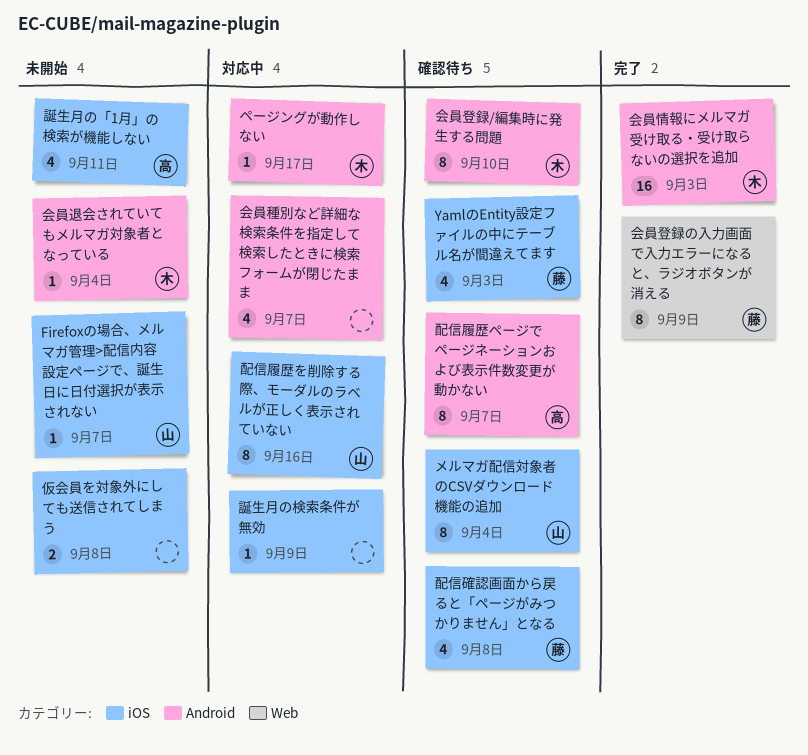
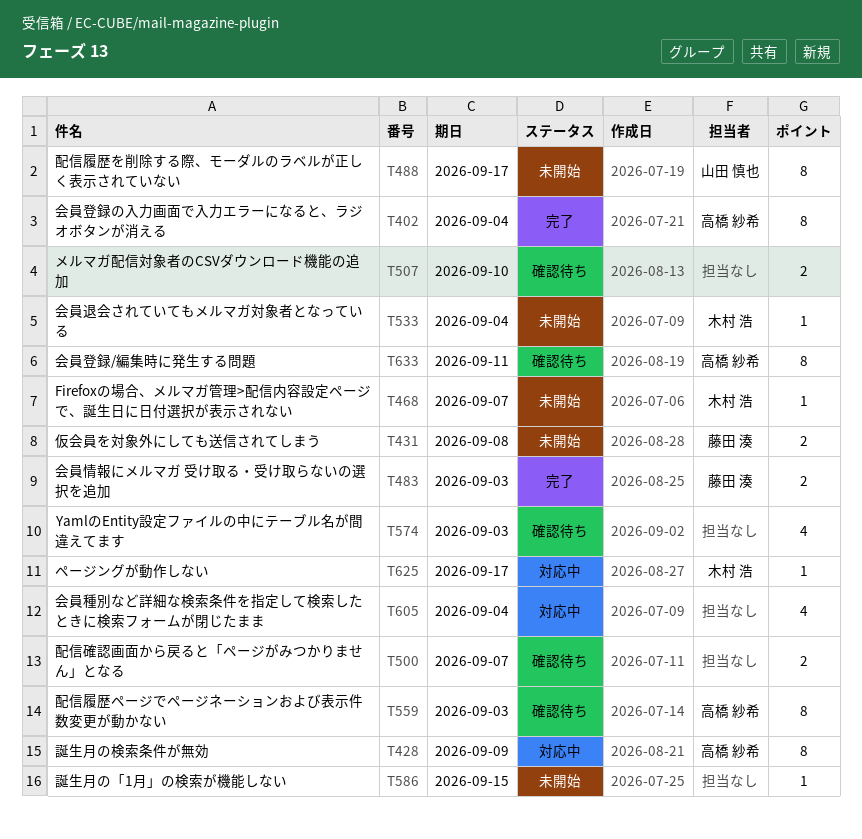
Firefoxの場合、メルマガ管理>配信内容設定ページで、誕生日に日付選択が表示されない, owner: 山田 慎也 -> 木村 浩
YamlのEntity設定ファイルの中にテーブル名が間違えてます, owner: 藤田 湊 -> none
メルマガ配信対象者のCSVダウンロード機能の追加, owner: 山田 慎也 -> none
メルマガ配信対象者のCSVダウンロード機能の追加, estimate: 8 -> 2
メルマガ配信対象者のCSVダウンロード機能の追加, due: Sep 4 -> Sep 10
仮会員を対象外にしても送信されてしまう, owner: none -> 藤田 湊
会員情報にメルマガ 受け取る・受け取らないの選択を追加, owner: 木村 浩 -> 藤田 湊
会員情報にメルマガ 受け取る・受け取らないの選択を追加, estimate: 16 -> 2
会員登録/編集時に発生する問題, owner: 木村 浩 -> 高橋 紗希
会員登録/編集時に発生する問題, due: Sep 10 -> Sep 11
会員登録の入力画面で入力エラーになると、ラジオボタンが消える, owner: 藤田 湊 -> 高橋 紗希
会員登録の入力画面で入力エラーになると、ラジオボタンが消える, due: Sep 9 -> Sep 4
会員種別など詳細な検索条件を指定して検索したときに検索フォームが閉じたまま, due: Sep 7 -> Sep 4
誕生月の「1月」の検索が機能しない, owner: 高橋 紗希 -> none
誕生月の「1月」の検索が機能しない, estimate: 4 -> 1
誕生月の「1月」の検索が機能しない, due: Sep 11 -> Sep 15
誕生月の検索条件が無効, owner: none -> 高橋 紗希
誕生月の検索条件が無効, estimate: 1 -> 8
配信履歴を削除する際、モーダルのラベルが正しく表示されていない, status: 対応中 -> 未開始
配信履歴を削除する際、モーダルのラベルが正しく表示されていない, due: Sep 16 -> Sep 17
配信履歴ページでページネーションおよび表示件数変更が動かない, due: Sep 7 -> Sep 3
配信確認画面から戻ると「ページがみつかりません」となる, owner: 藤田 湊 -> none
配信確認画面から戻ると「ページがみつかりません」となる, estimate: 4 -> 2
配信確認画面から戻ると「ページがみつかりません」となる, due: Sep 8 -> Sep 7

